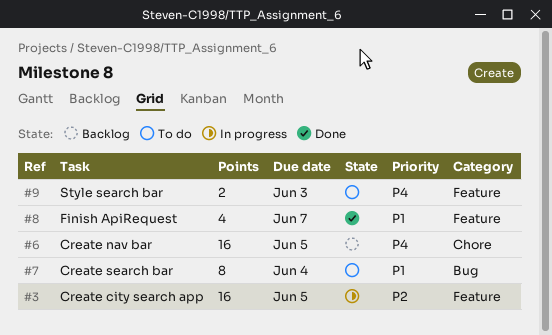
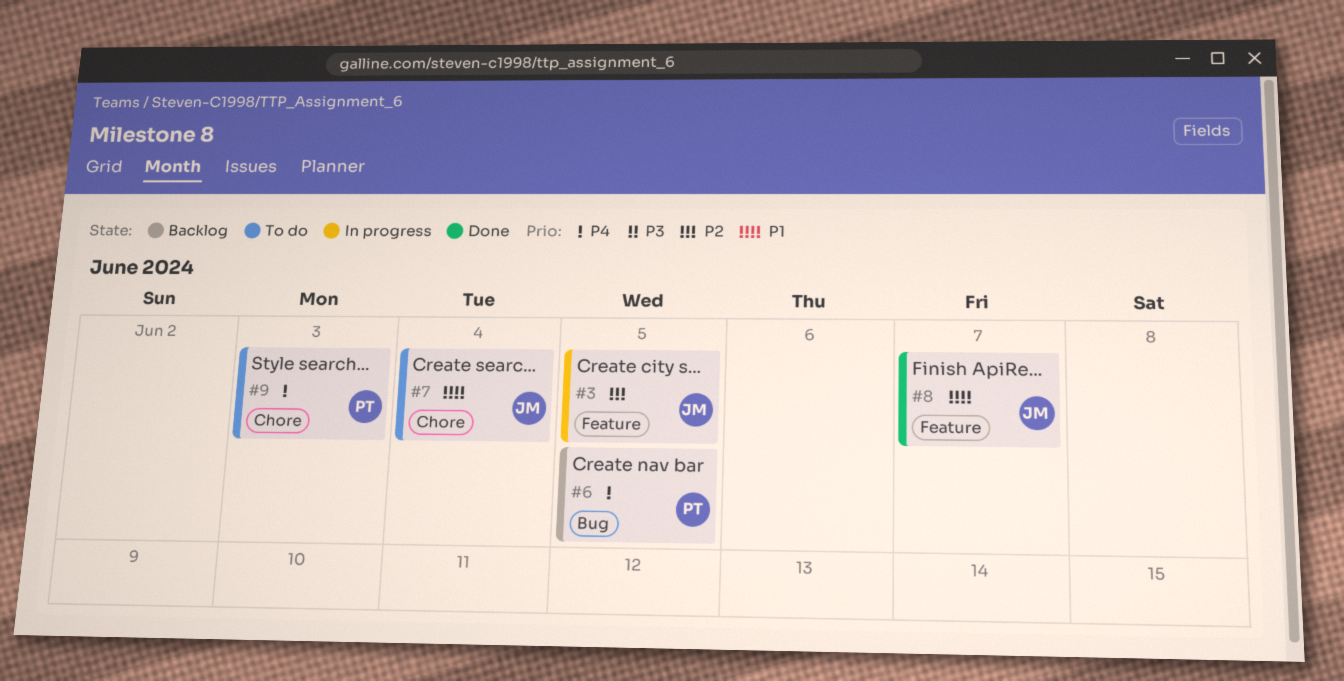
#6, label: Chore -> Bug
#7, label: Bug -> Chore
#9, label: Feature -> Chore

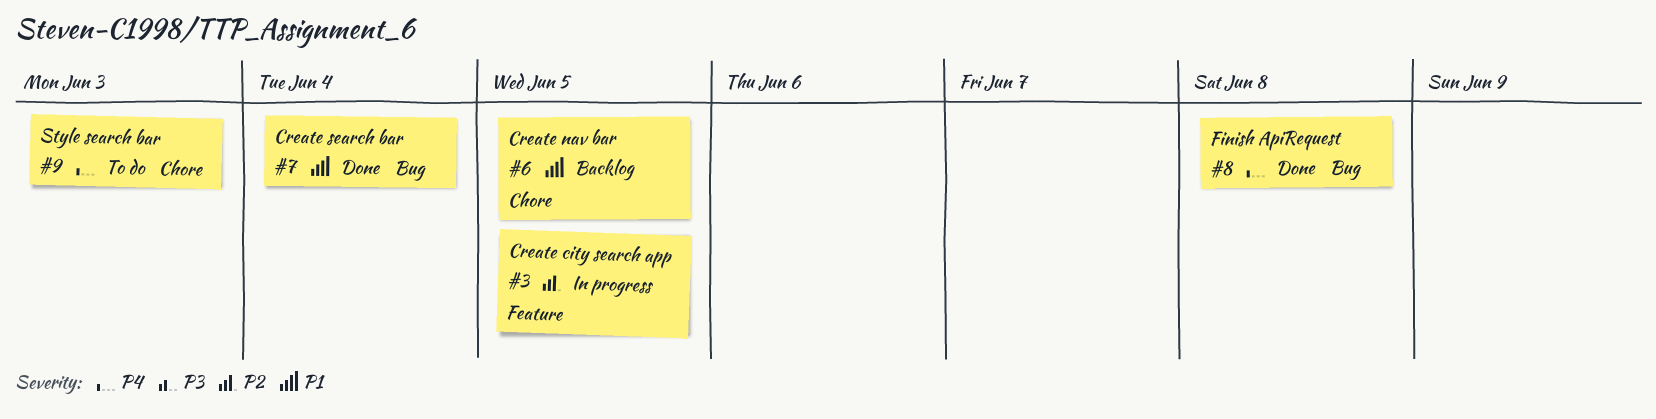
#6, priority: P4 -> P1
#6, label: Bug -> Chore
#7, status: To do -> Done
#7, label: Chore -> Bug
#8, priority: P1 -> P4
#8, label: Feature -> Bug
#8, due: Jun 7 -> Jun 8

